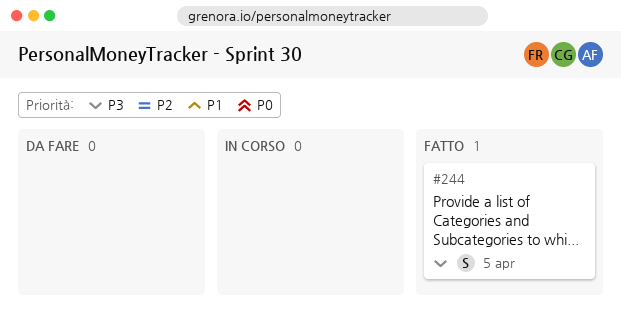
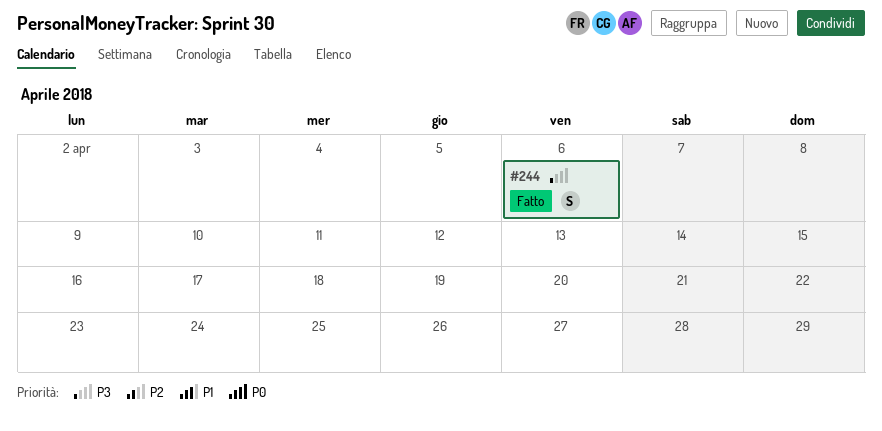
#244, due: Apr 5 -> Apr 6

